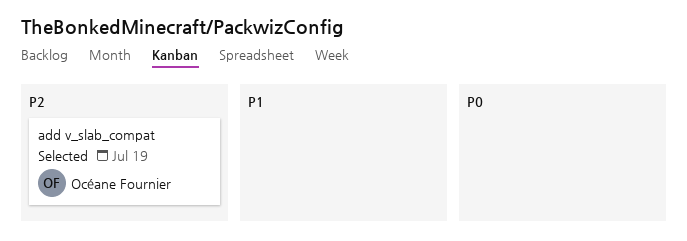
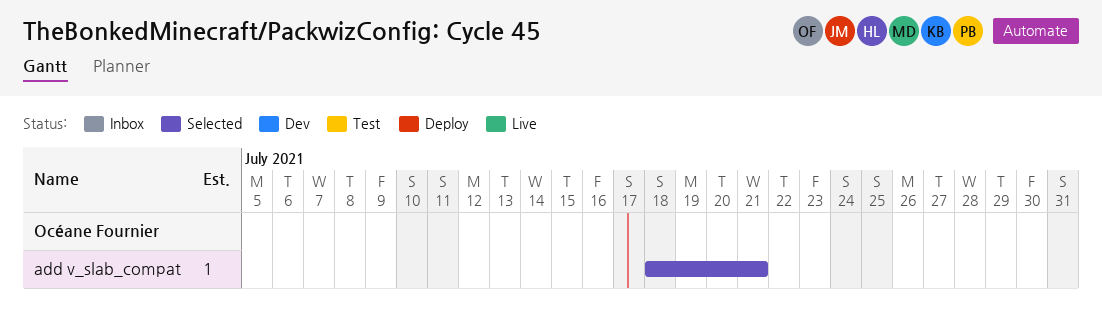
add v_slab_compat, due: Jul 19 -> Jul 21

